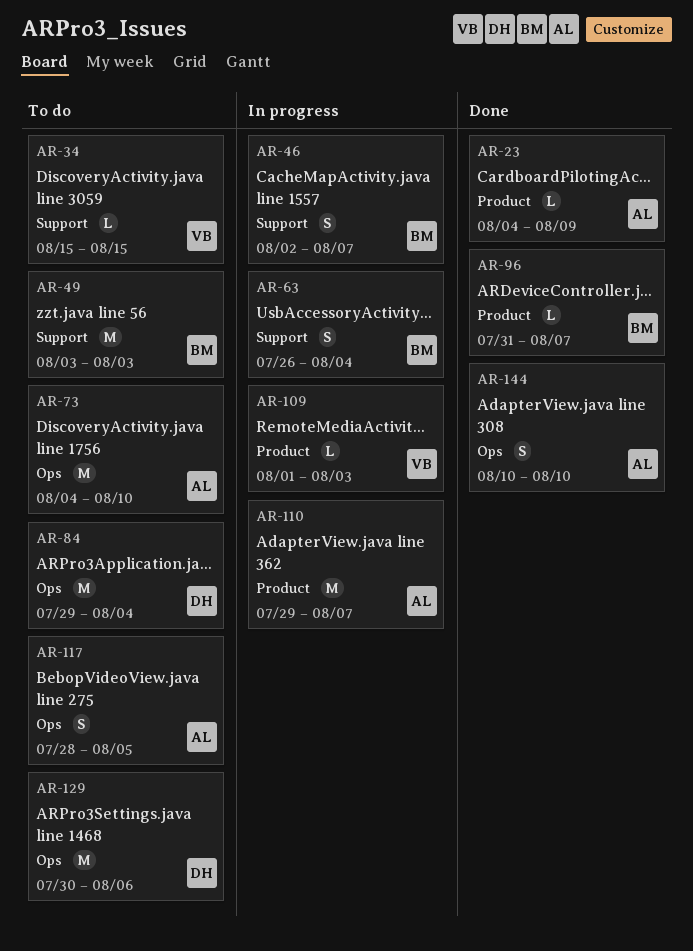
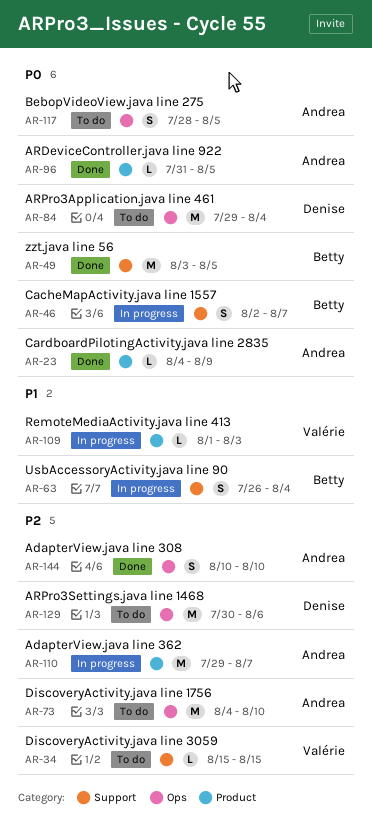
AR-49, status: To do -> Done
AR-49, due: Aug 3 -> Aug 5
AR-96, owner: Betty -> Andrea
AR-96, due: Aug 7 -> Aug 5

